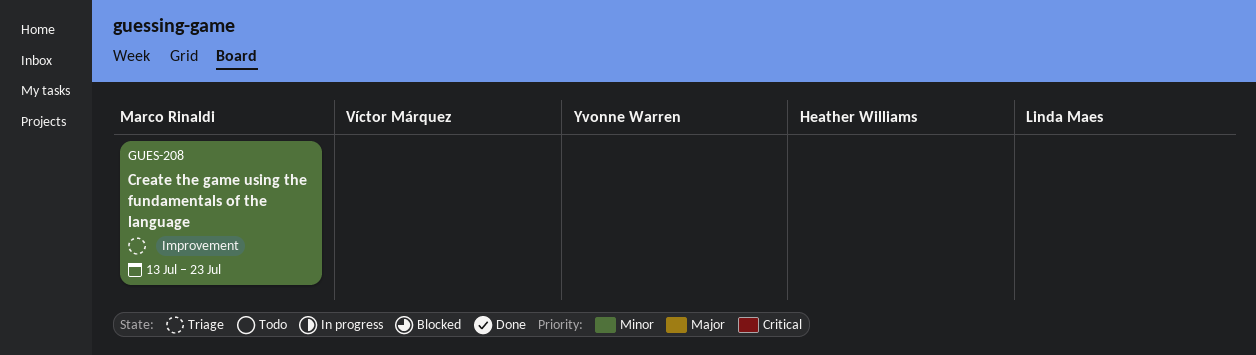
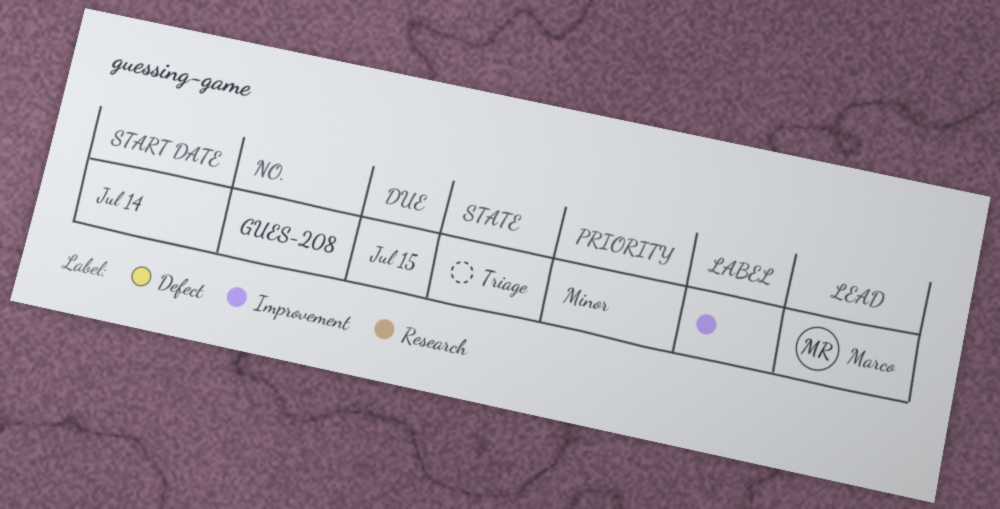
GUES-208, start: Jul 13 -> Jul 14
GUES-208, due: Jul 23 -> Jul 15

